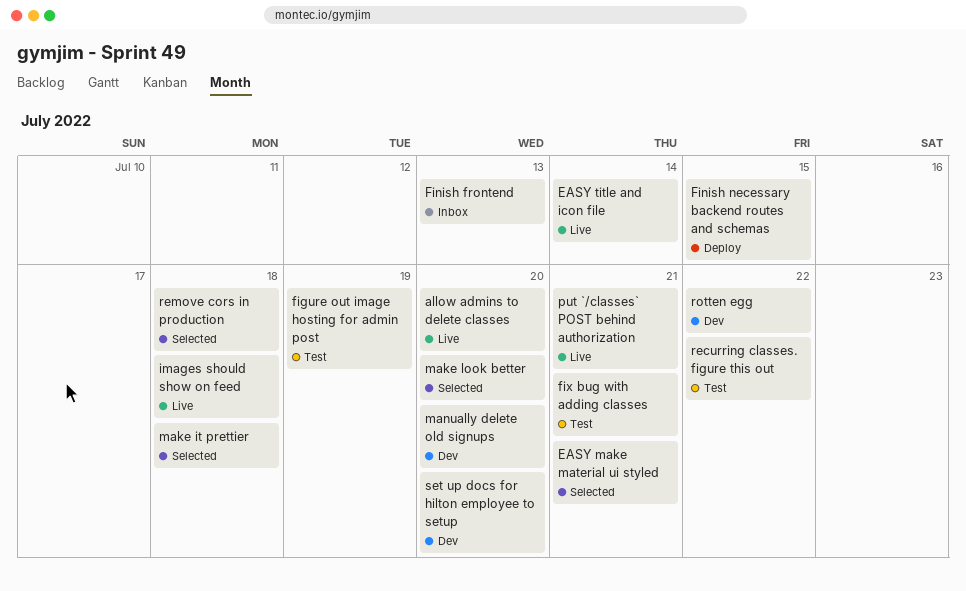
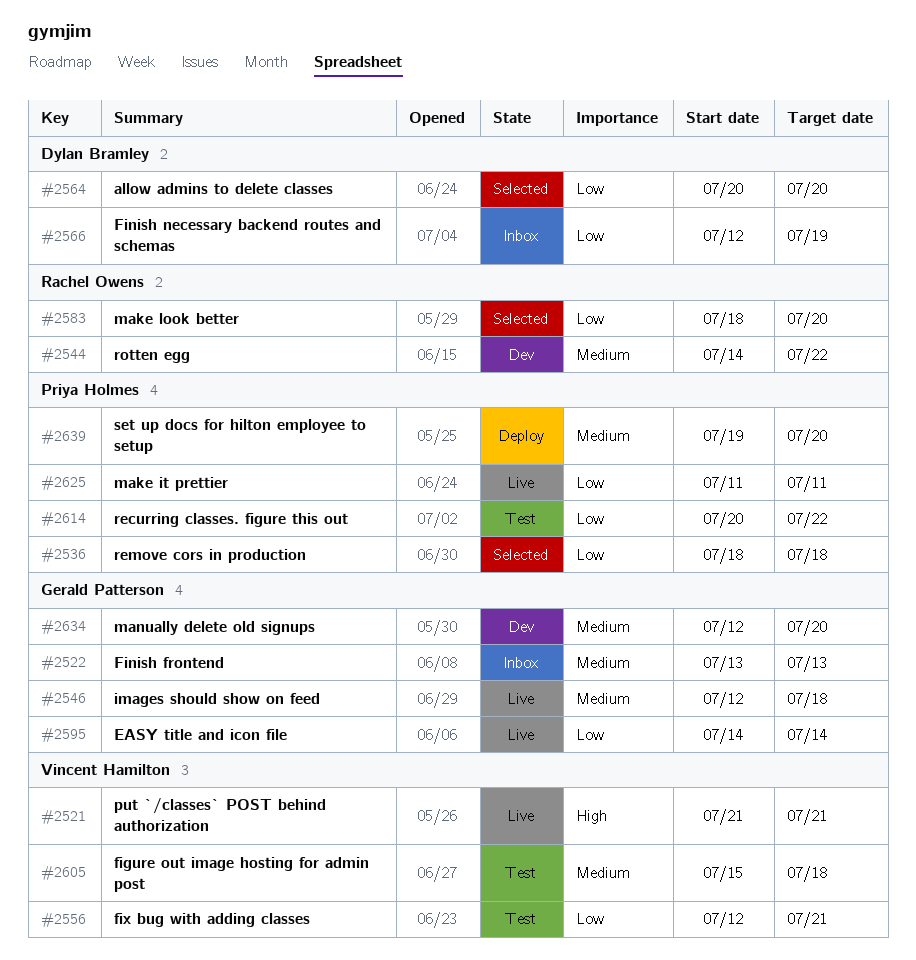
allow admins to delete classes, status: Live -> Selected
EASY make material ui styled: present -> none
figure out image hosting for admin post, due: Jul 19 -> Jul 18
Finish necessary backend routes and schemas, status: Deploy -> Inbox
Finish necessary backend routes and schemas, due: Jul 15 -> Jul 19
make it prettier, status: Selected -> Live
make it prettier, due: Jul 18 -> Jul 11
set up docs for hilton employee to setup, status: Dev -> Deploy

